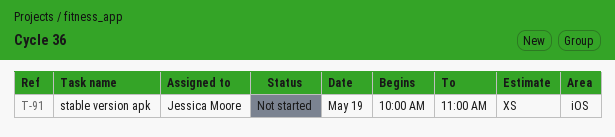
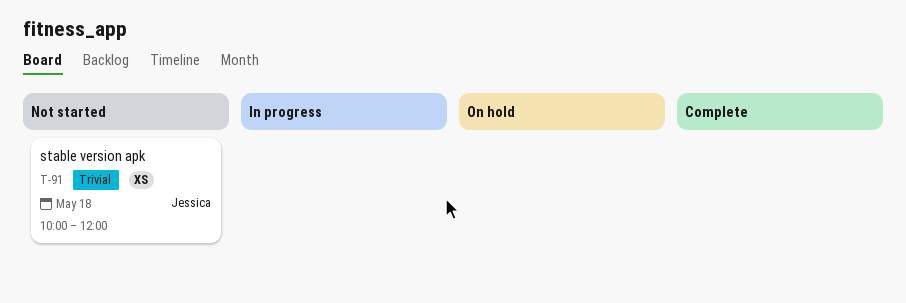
T-91, day: May 19 -> May 18
T-91, ends: 11:00 -> 12:00

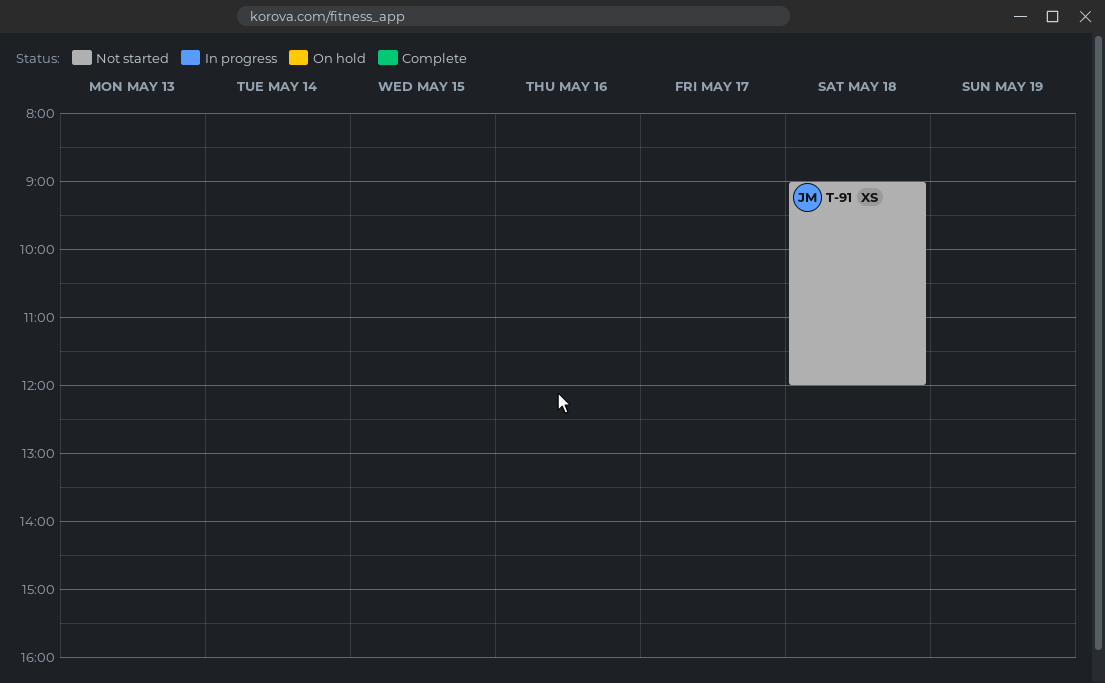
T-91, begins: 10:00 -> 09:00

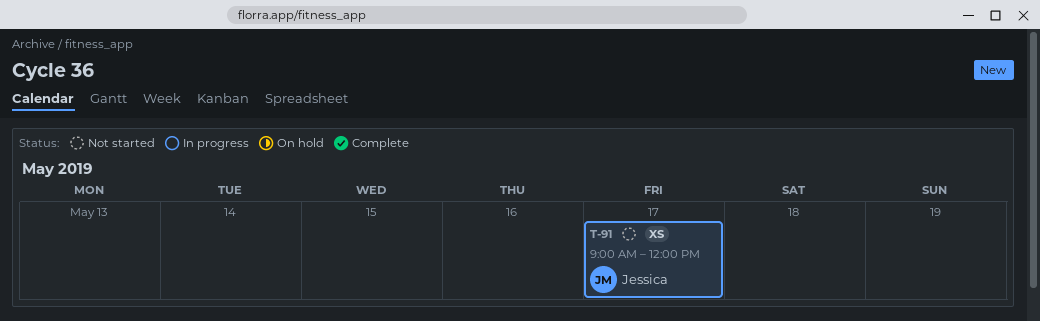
T-91, day: May 18 -> May 17

